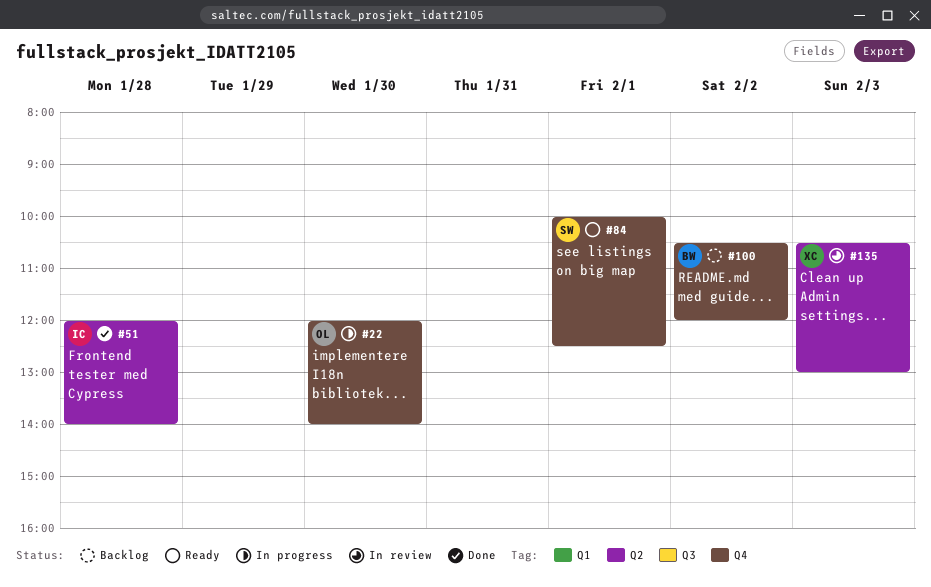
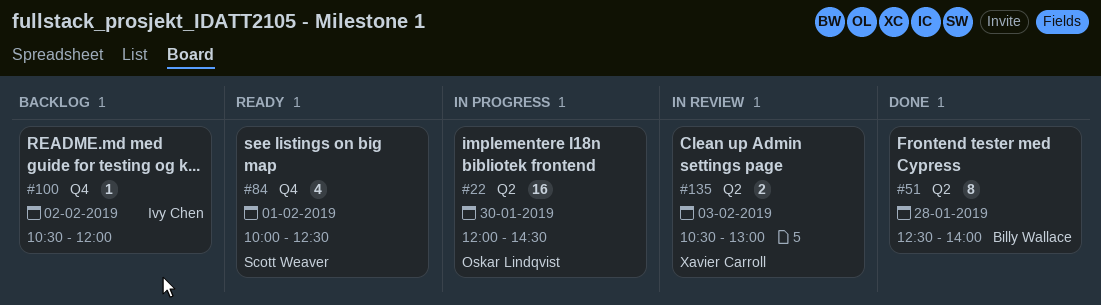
#22, label: Q4 -> Q2
#22, ends: 14:00 -> 14:30
#51, owner: Ivy Chen -> Billy Wallace
#51, begins: 12:00 -> 12:30
#100, owner: Billy Wallace -> Ivy Chen

